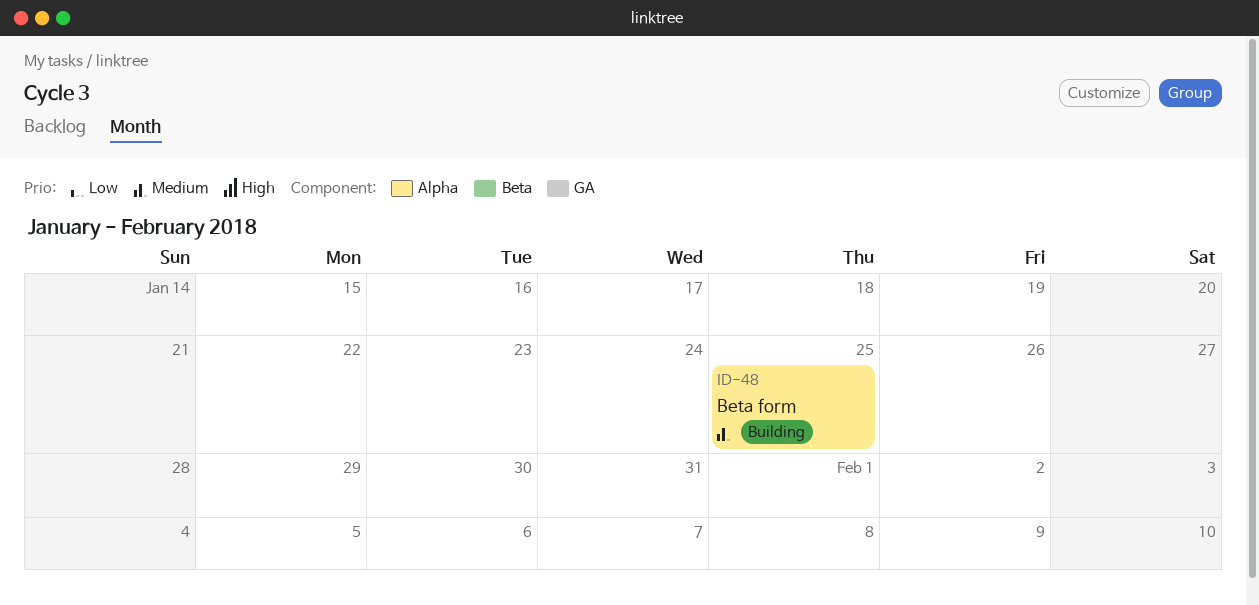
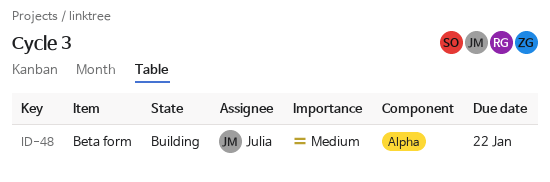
ID-48, due: Jan 25 -> Jan 22

